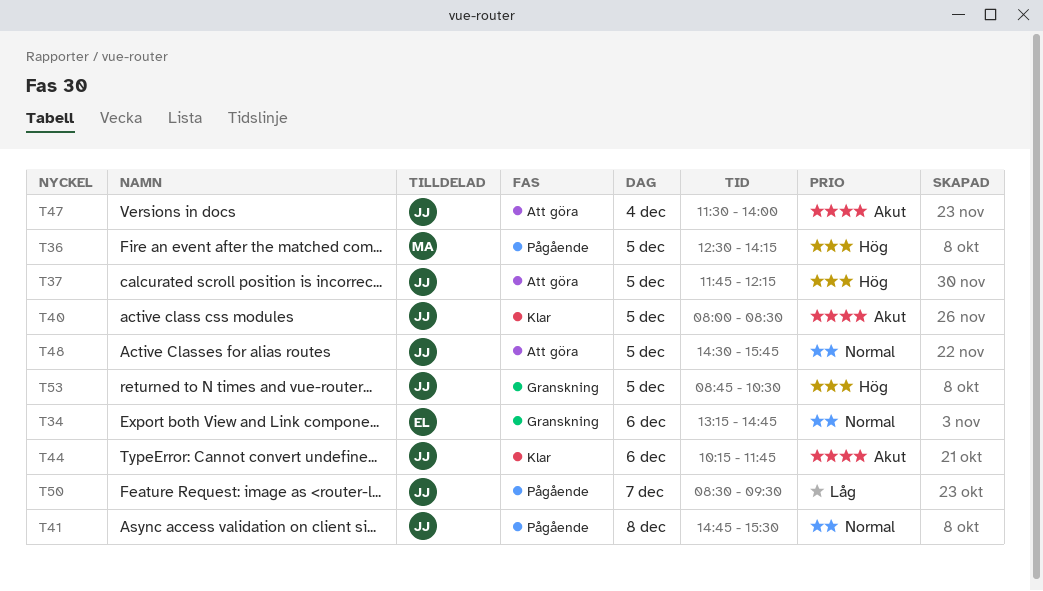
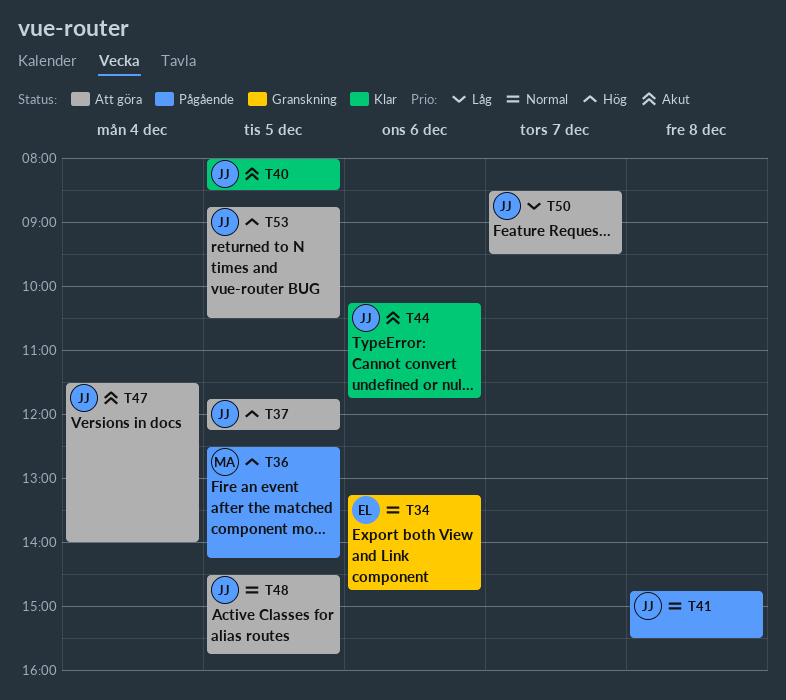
T50, status: Pågående -> Att göra
T53, status: Granskning -> Att göra

